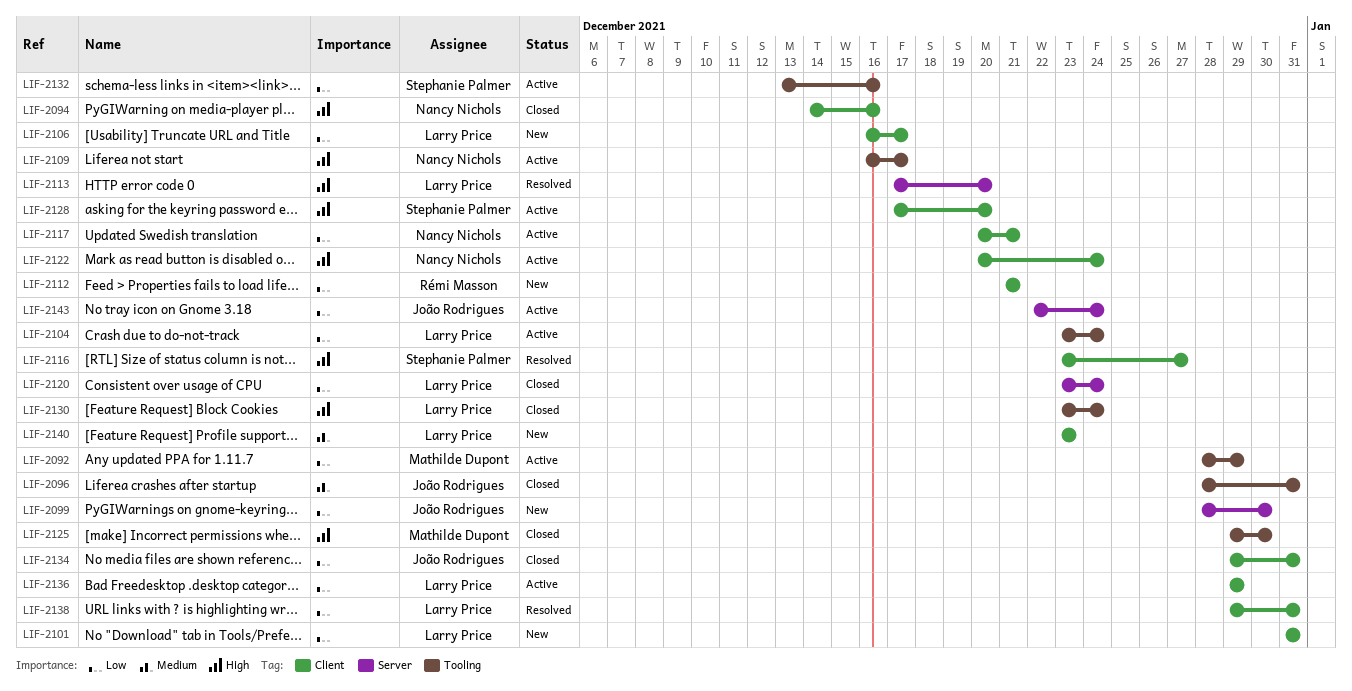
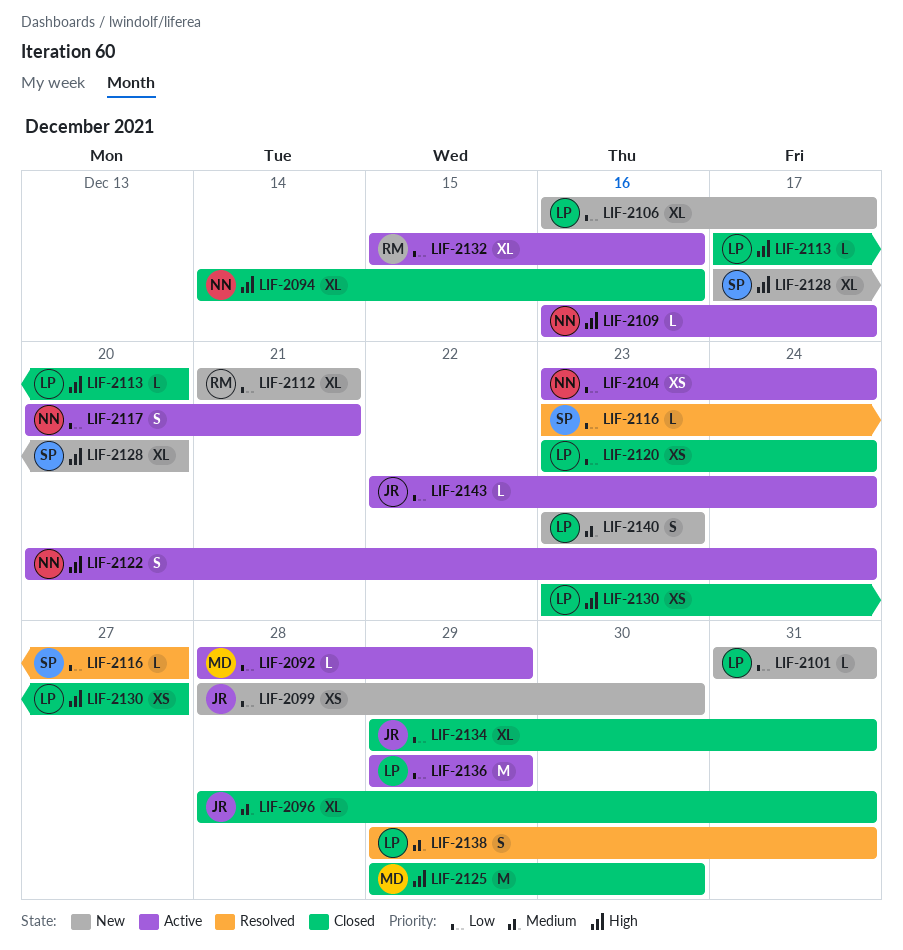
LIF-2104, owner: Larry Price -> Nancy Nichols
LIF-2113, status: Resolved -> Closed
LIF-2116, priority: High -> Low
LIF-2128, status: Active -> New
LIF-2130, due: Dec 24 -> Dec 27
LIF-2132, owner: Stephanie Palmer -> Rémi Masson
LIF-2132, start: Dec 13 -> Dec 15
LIF-2138, priority: Low -> Medium

